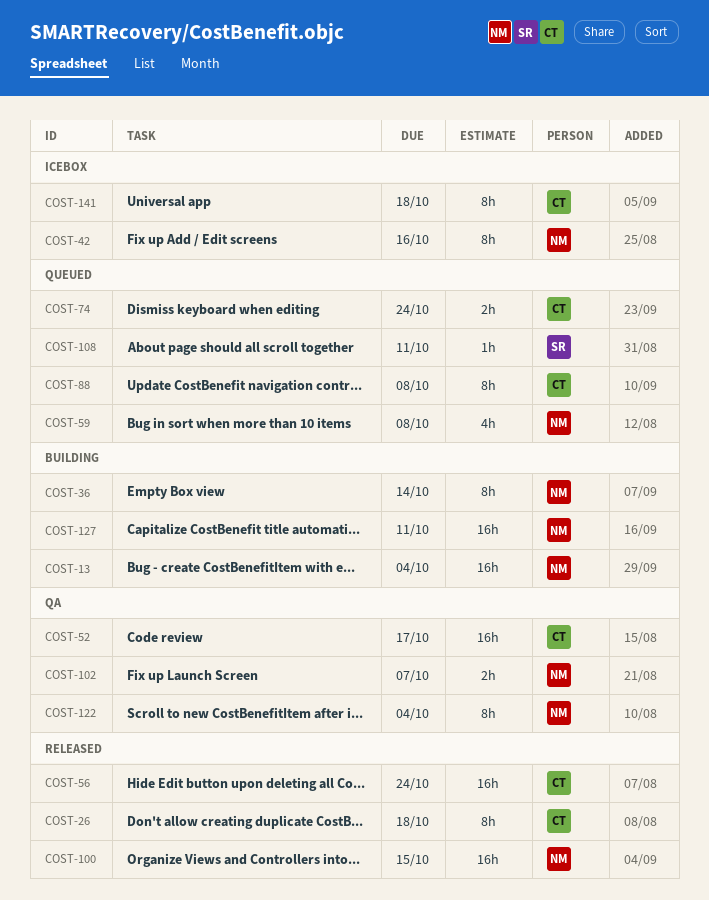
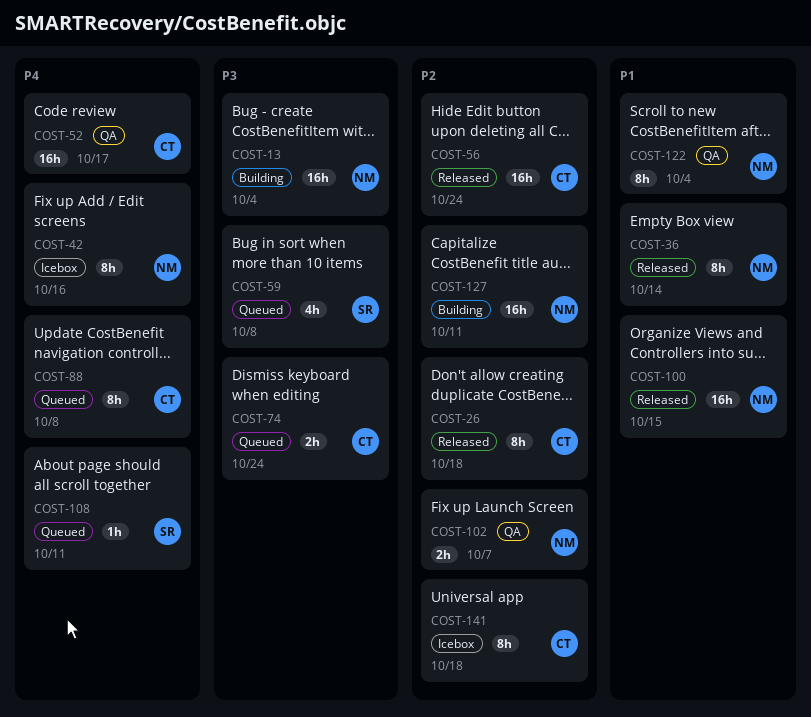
COST-36, status: Building -> Released
COST-59, owner: NM -> SR

